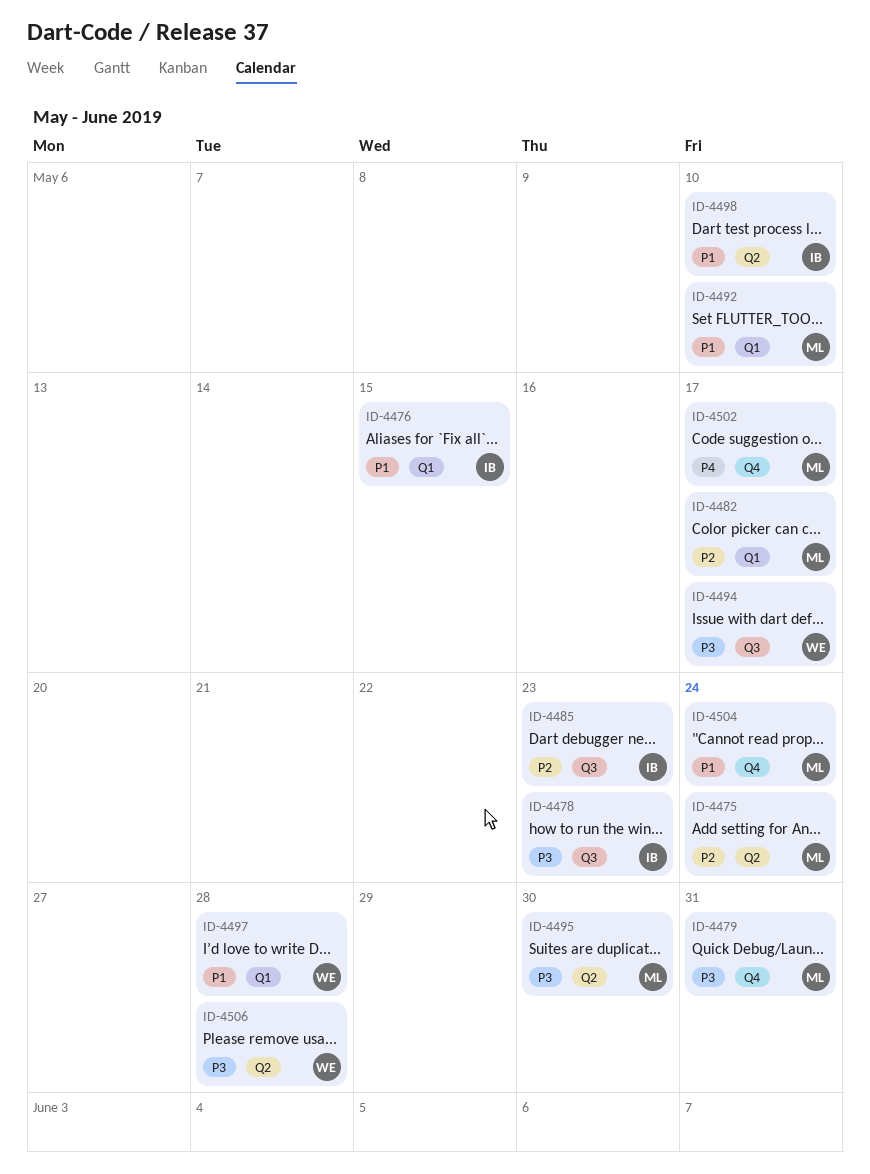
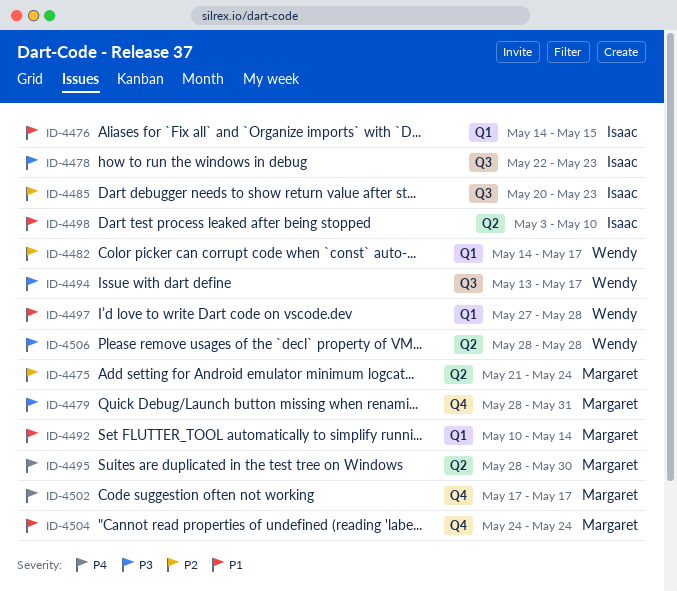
ID-4482, owner: Margaret -> Wendy
ID-4492, due: May 10 -> May 14
ID-4495, priority: P3 -> P4

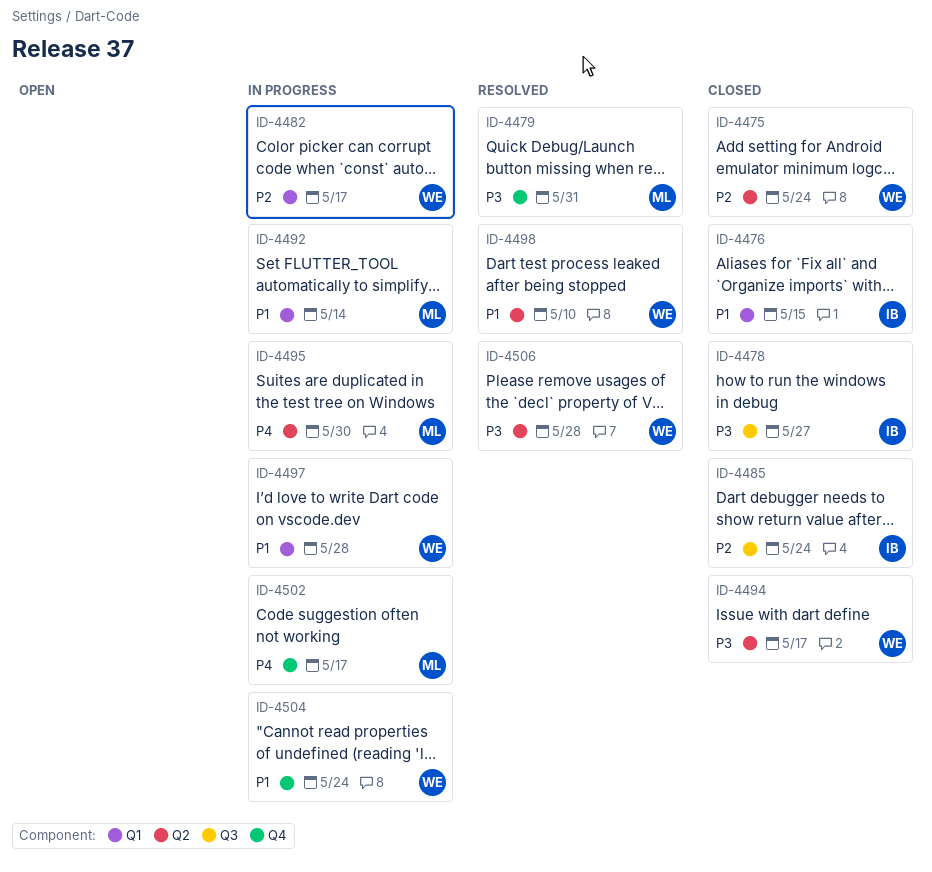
ID-4475, owner: Margaret -> Wendy
ID-4478, due: May 23 -> May 27
ID-4485, due: May 23 -> May 24
ID-4494, label: Q3 -> Q2
ID-4498, owner: Isaac -> Wendy
ID-4504, owner: Margaret -> Wendy

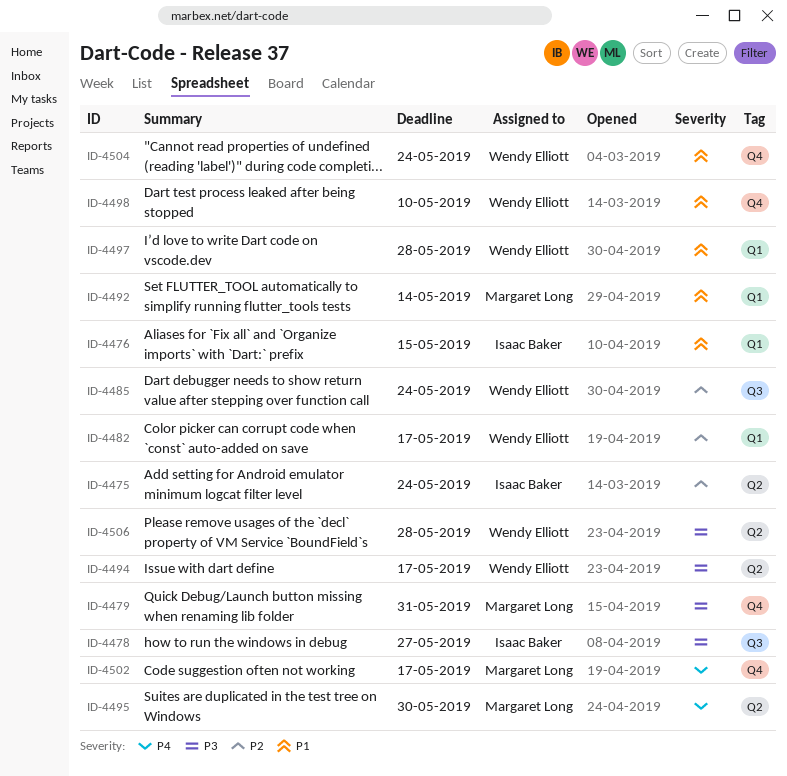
ID-4475, owner: Wendy Elliott -> Isaac Baker
ID-4485, owner: Isaac Baker -> Wendy Elliott
ID-4498, label: Q2 -> Q4

